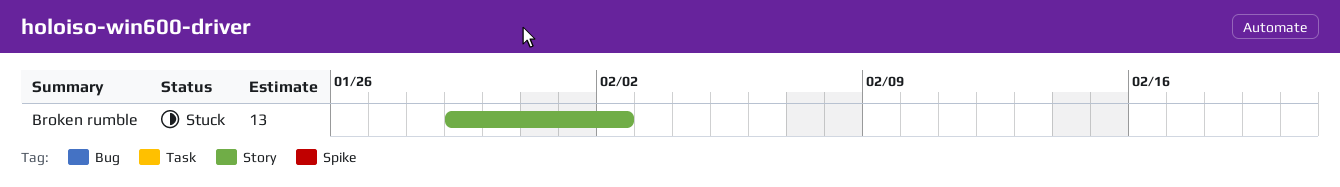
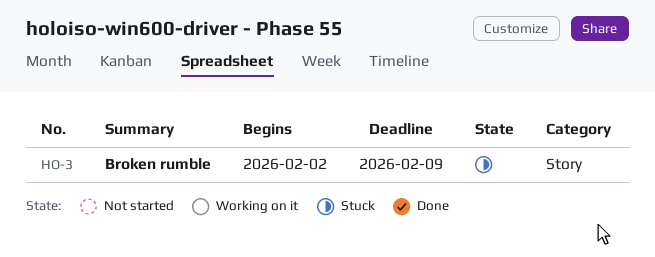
Broken rumble, start: Jan 29 -> Feb 2
Broken rumble, due: Feb 2 -> Feb 9

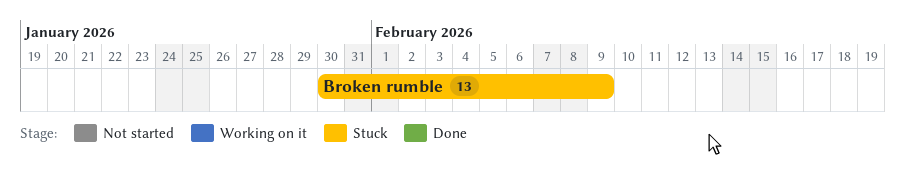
Broken rumble, start: Feb 2 -> Jan 30

